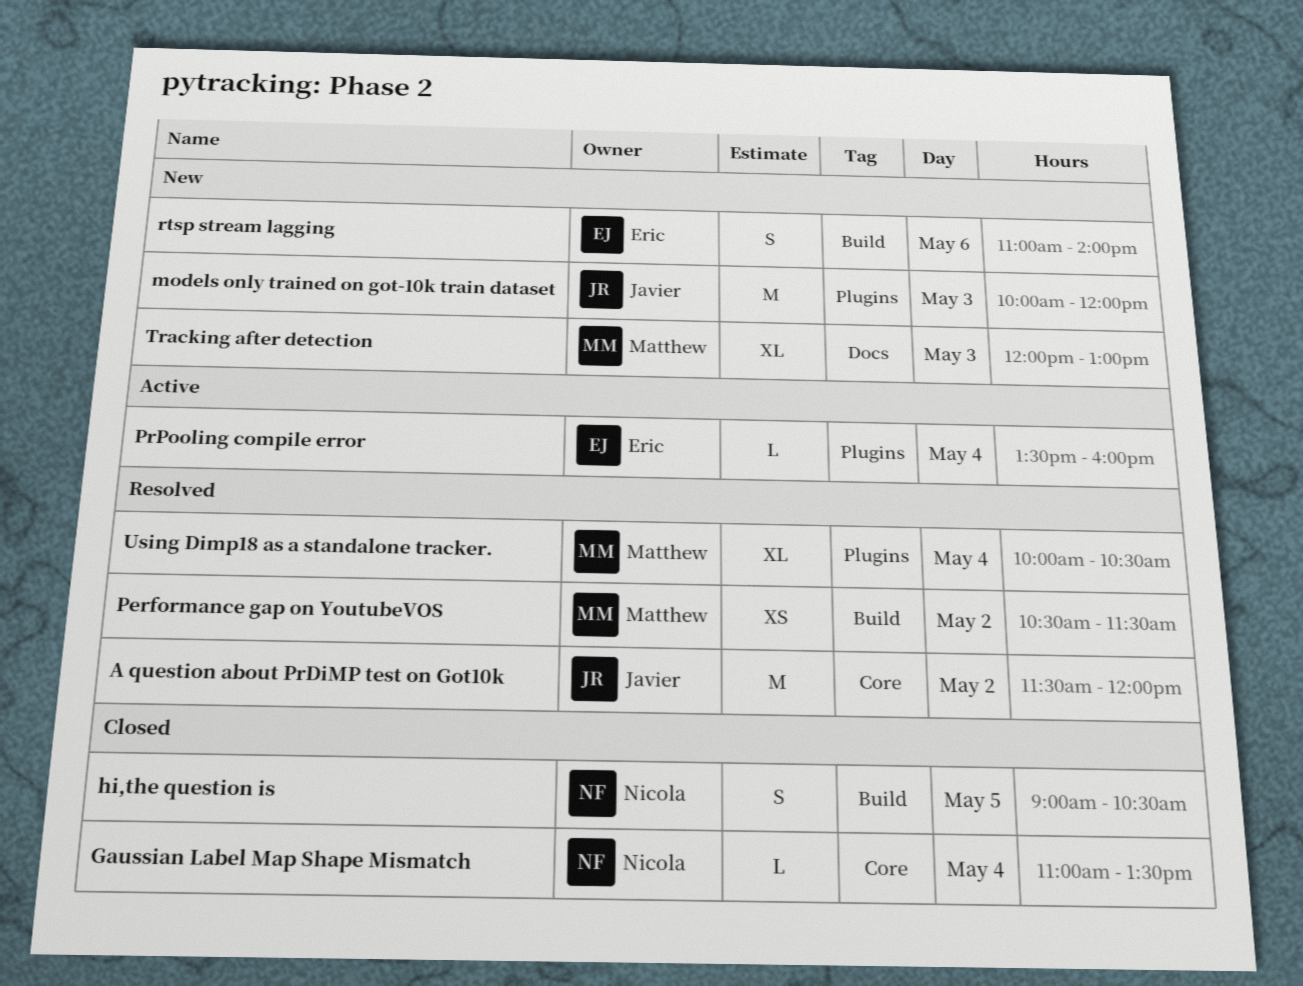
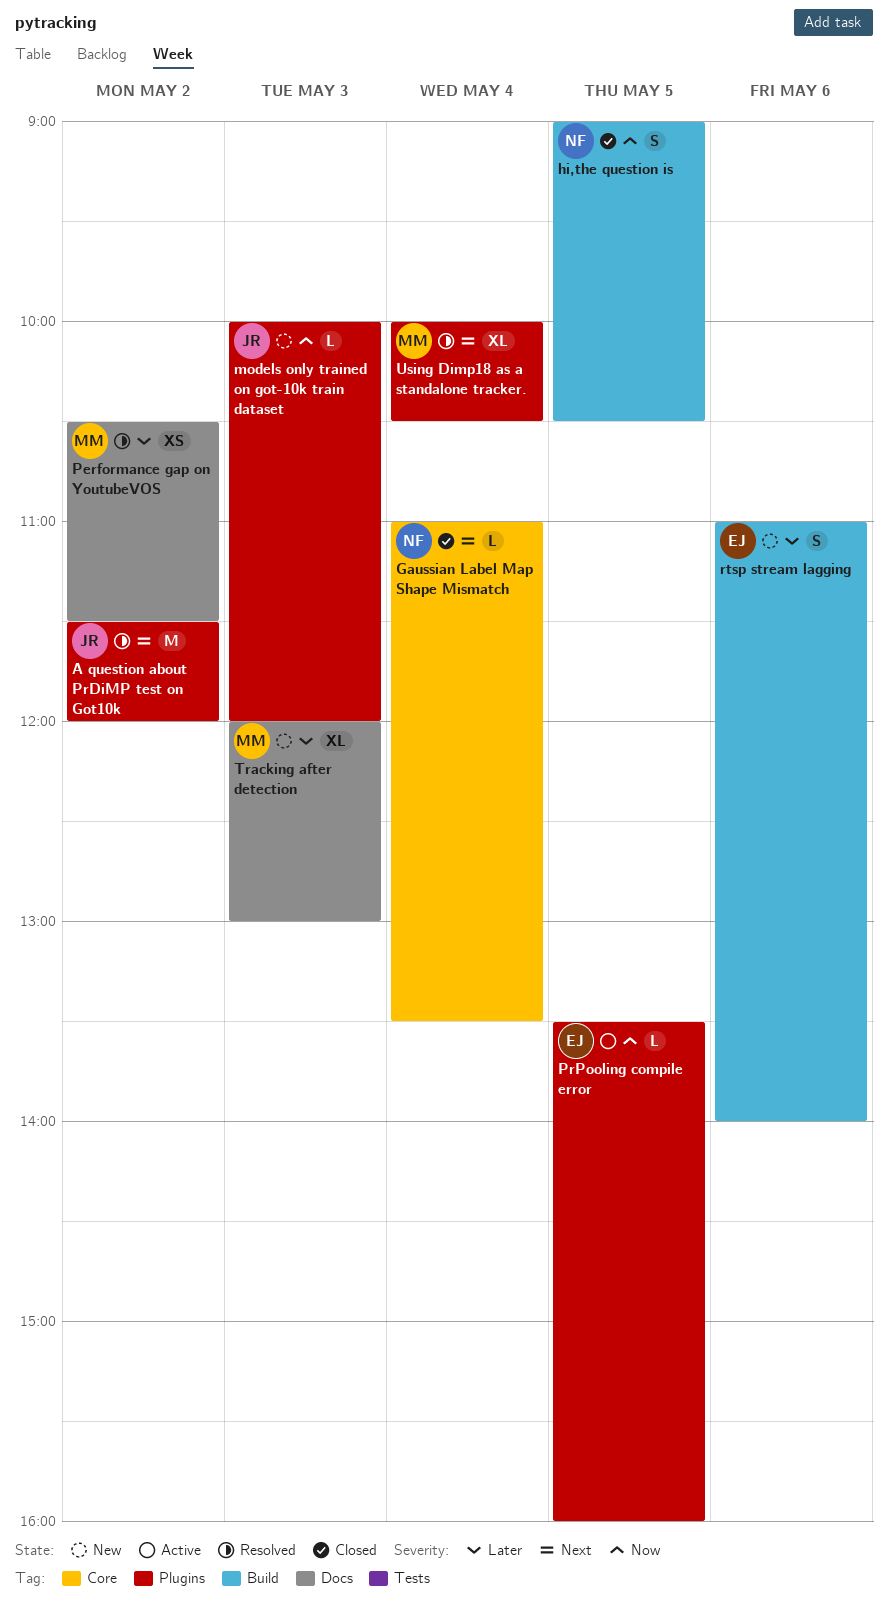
A question about PrDiMP test on Got10k, label: Core -> Plugins
models only trained on got-10k train dataset, estimate: M -> L
Performance gap on YoutubeVOS, label: Build -> Docs
PrPooling compile error, day: May 4 -> May 5

